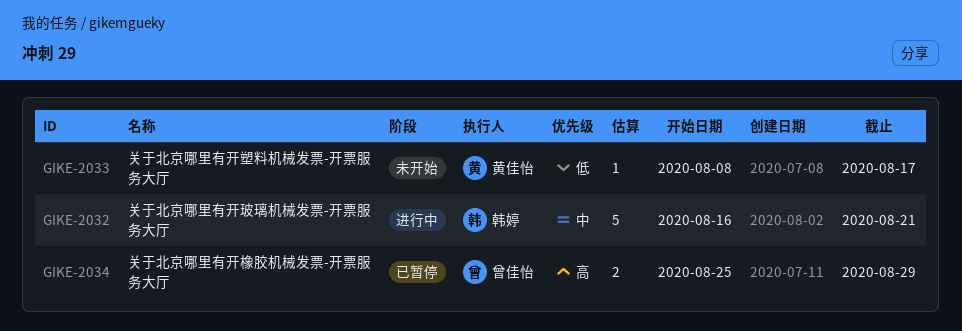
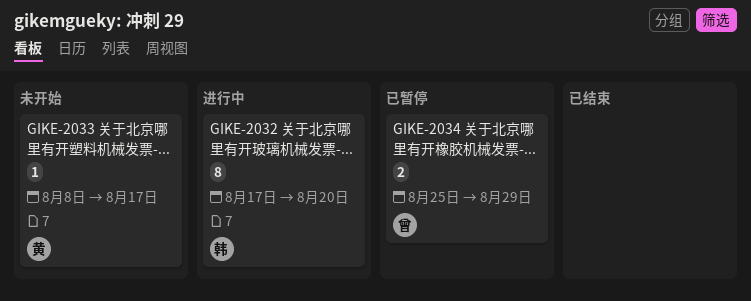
GIKE-2032, estimate: 5 -> 8
GIKE-2032, start: Aug 16 -> Aug 17
GIKE-2032, due: Aug 21 -> Aug 20

